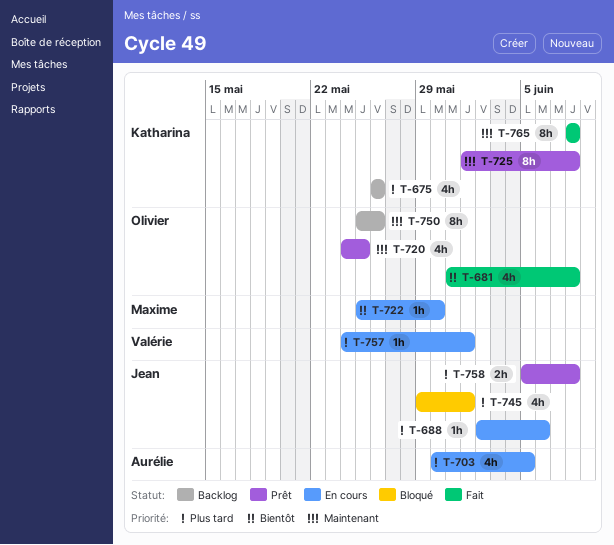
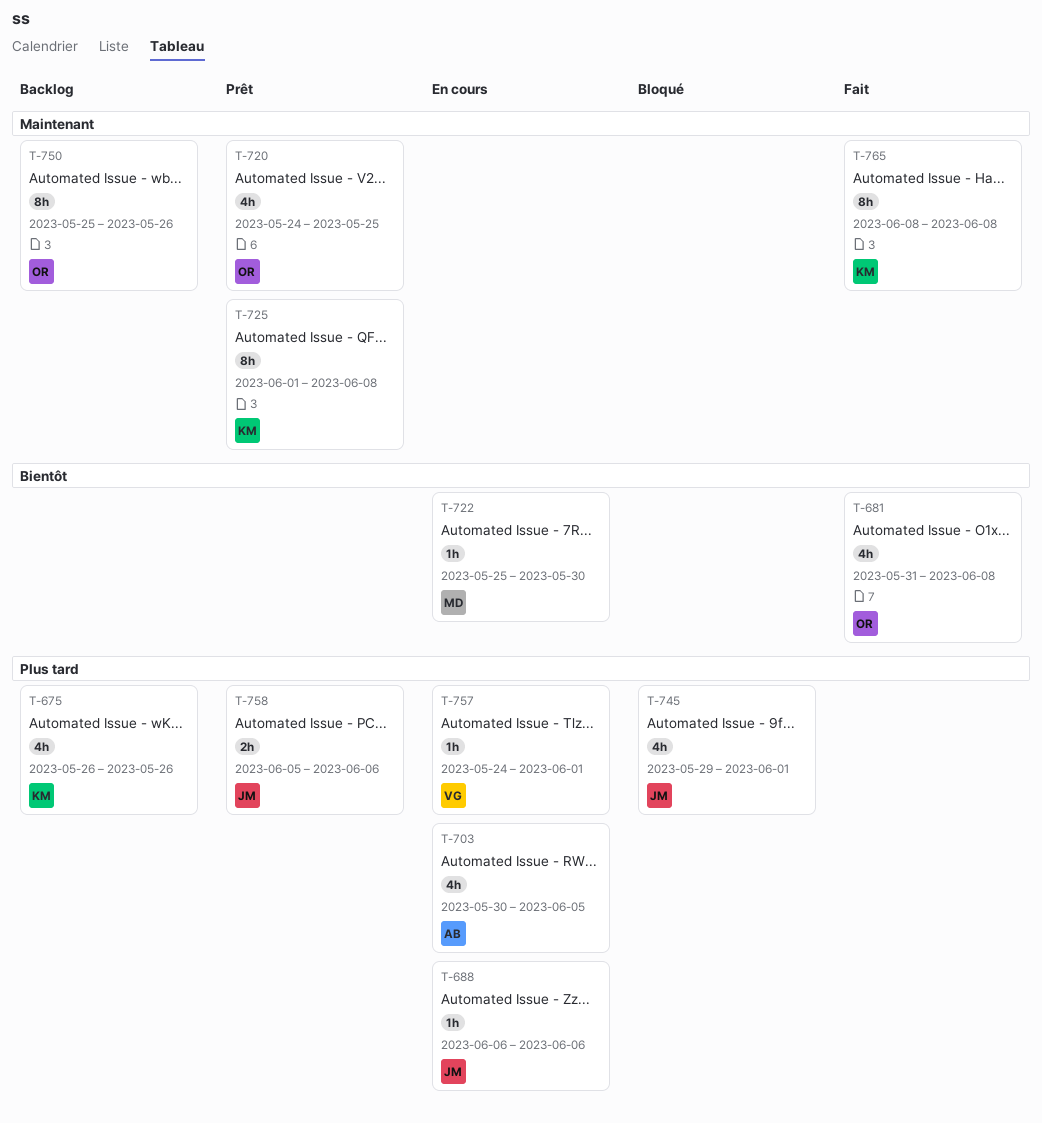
T-688, start: Jun 2 -> Jun 6
T-758, due: Jun 8 -> Jun 6

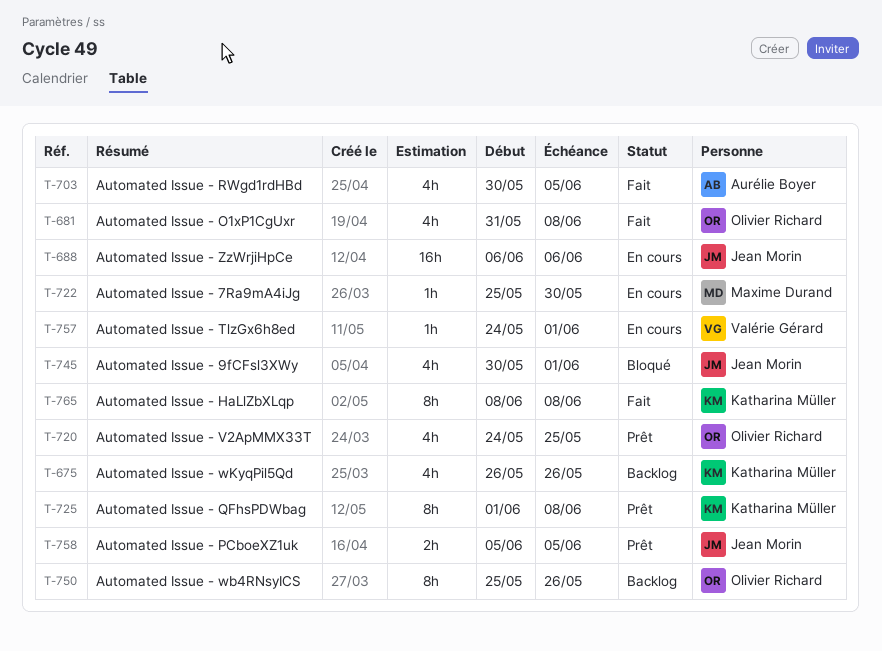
T-688, estimate: 1h -> 16h
T-703, status: En cours -> Fait
T-745, start: May 29 -> May 30
T-758, due: Jun 6 -> Jun 5

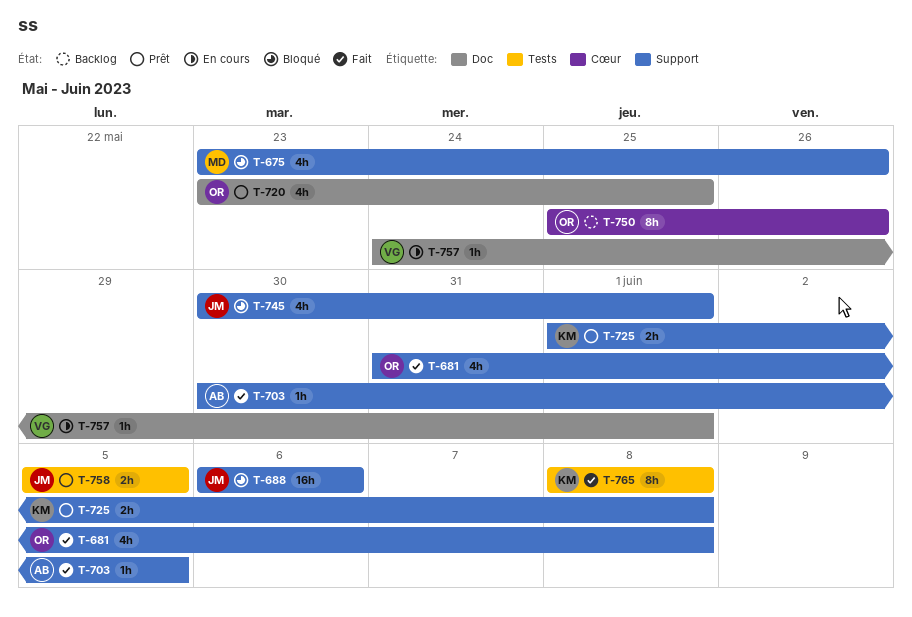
T-675, status: Backlog -> Bloqué
T-675, owner: Katharina Müller -> Maxime Durand
T-675, start: May 26 -> May 23
T-688, status: En cours -> Bloqué
T-703, estimate: 4h -> 1h
T-720, start: May 24 -> May 23
T-722: present -> none
T-725, estimate: 8h -> 2h

